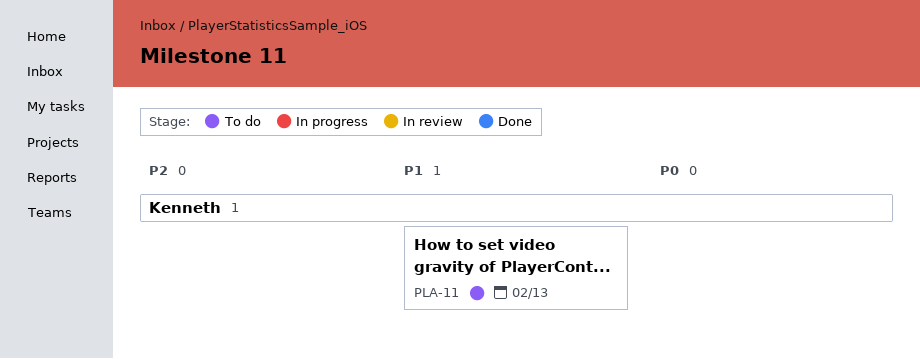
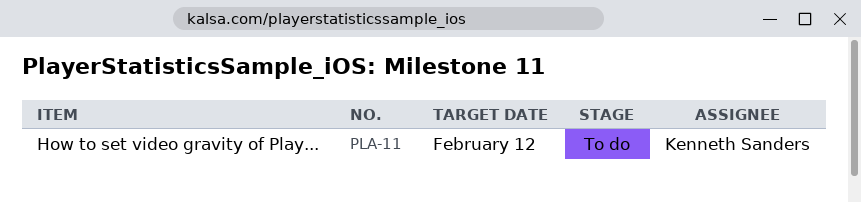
PLA-11, due: Feb 13 -> Feb 12

